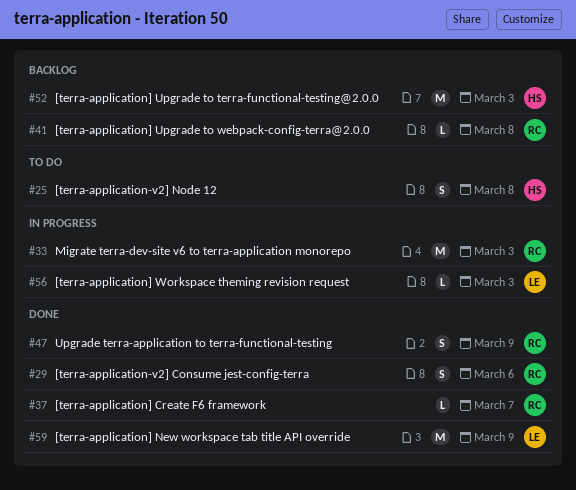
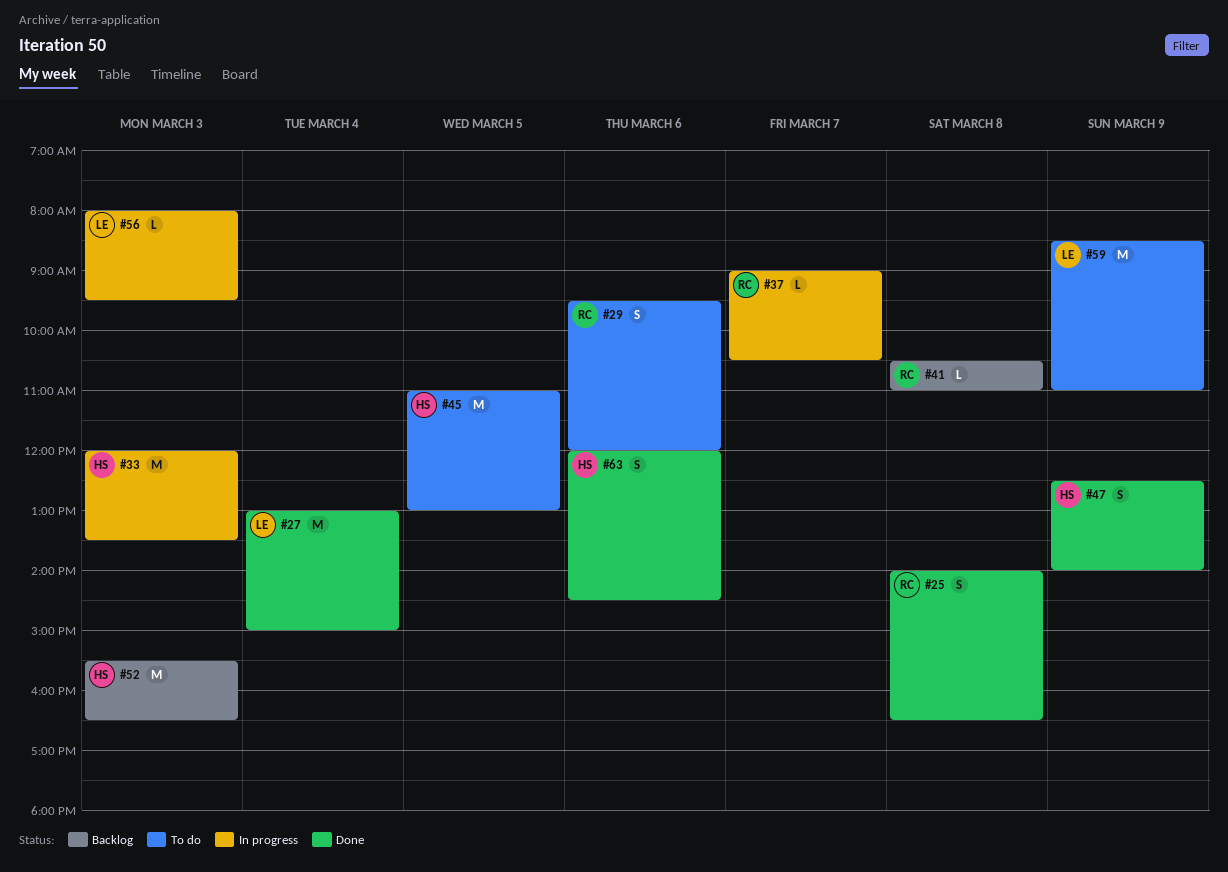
#25, status: To do -> Done
#25, owner: HS -> RC
#27: none -> present
#29, status: Done -> To do
#33, owner: RC -> HS
#37, status: Done -> In progress
#45: none -> present
#47, owner: RC -> HS
#59, status: Done -> To do
#63: none -> present

